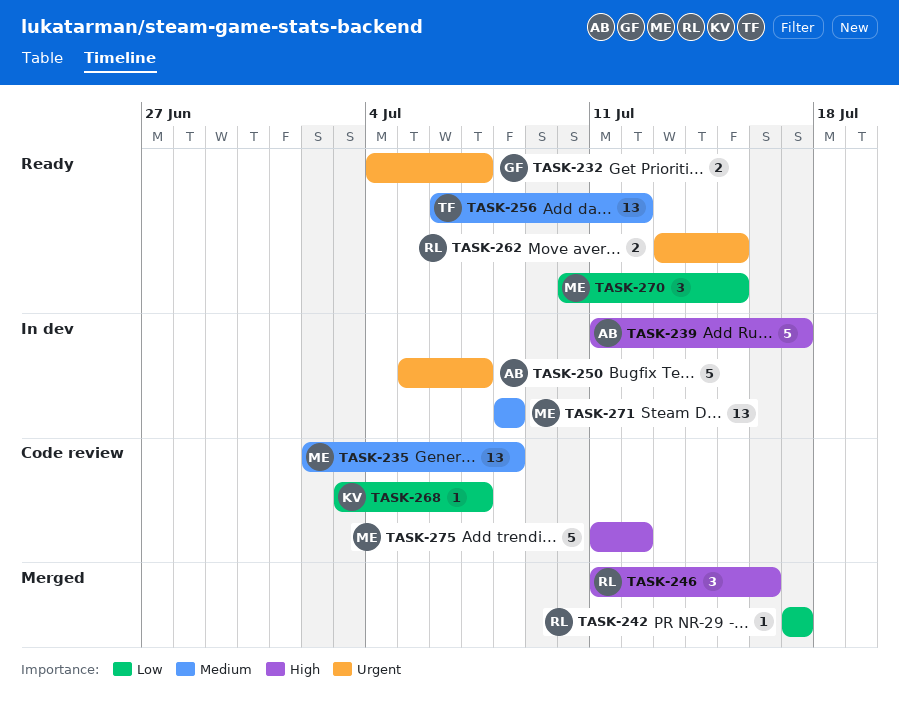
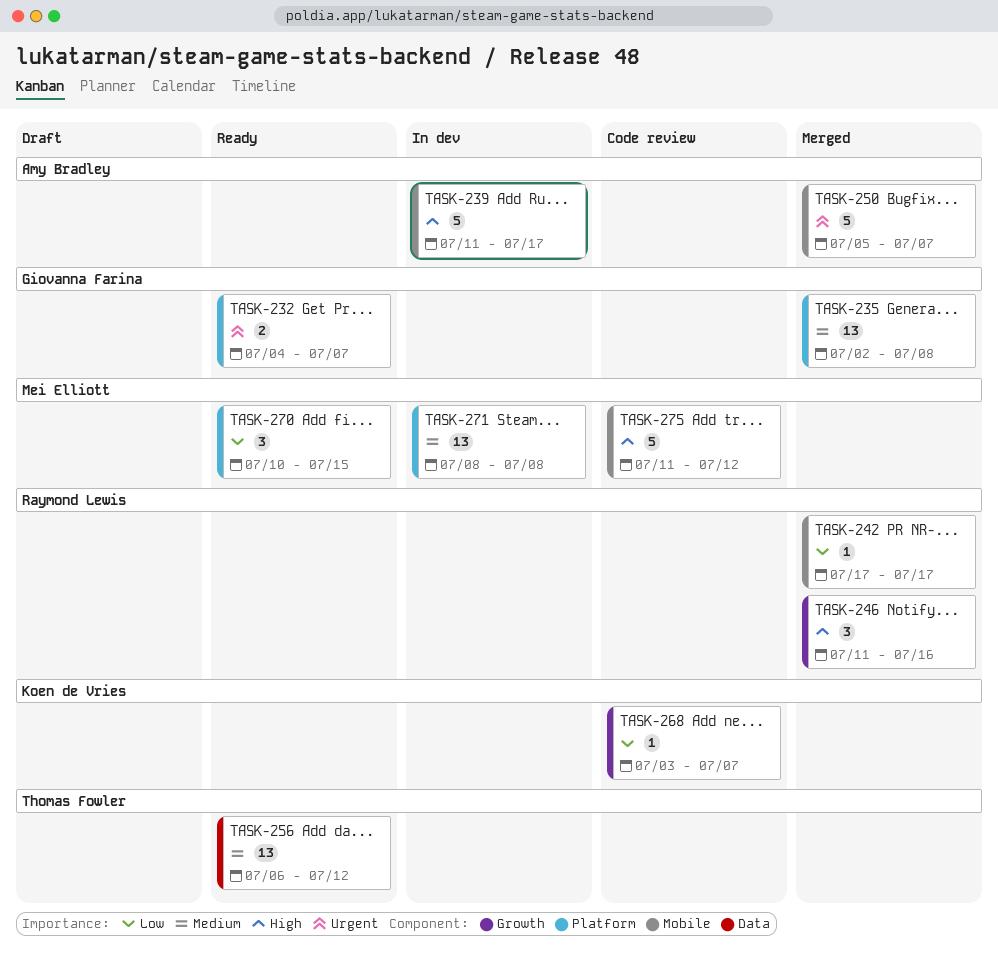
TASK-235, status: Code review -> Merged
TASK-235, owner: Mei Elliott -> Giovanna Farina
TASK-250, status: In dev -> Merged
TASK-262: present -> none

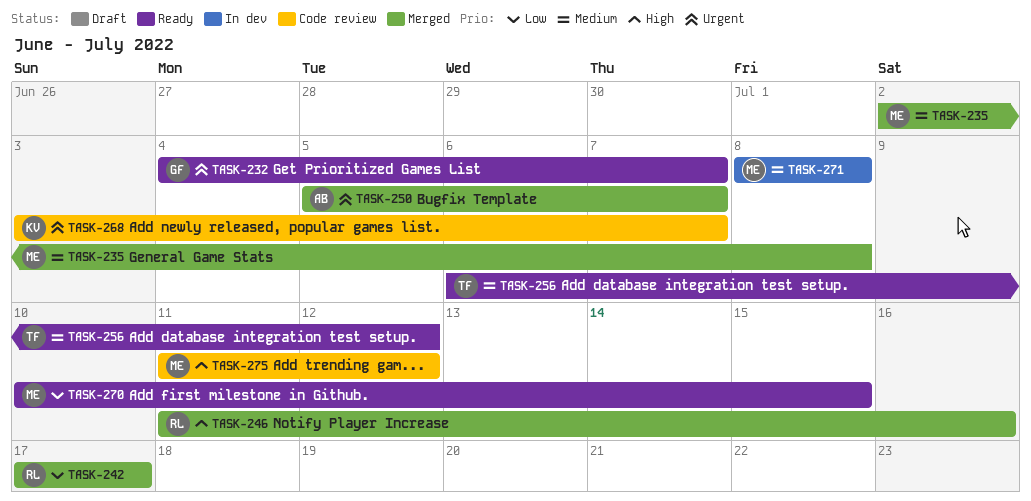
TASK-235, owner: Giovanna Farina -> Mei Elliott
TASK-239: present -> none
TASK-268, priority: Low -> Urgent

